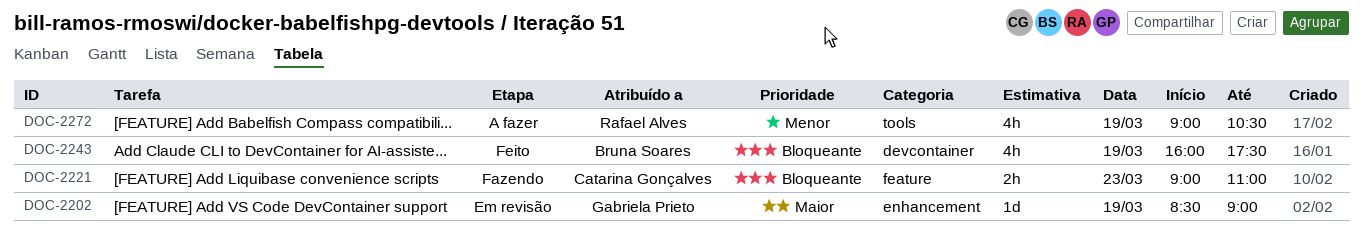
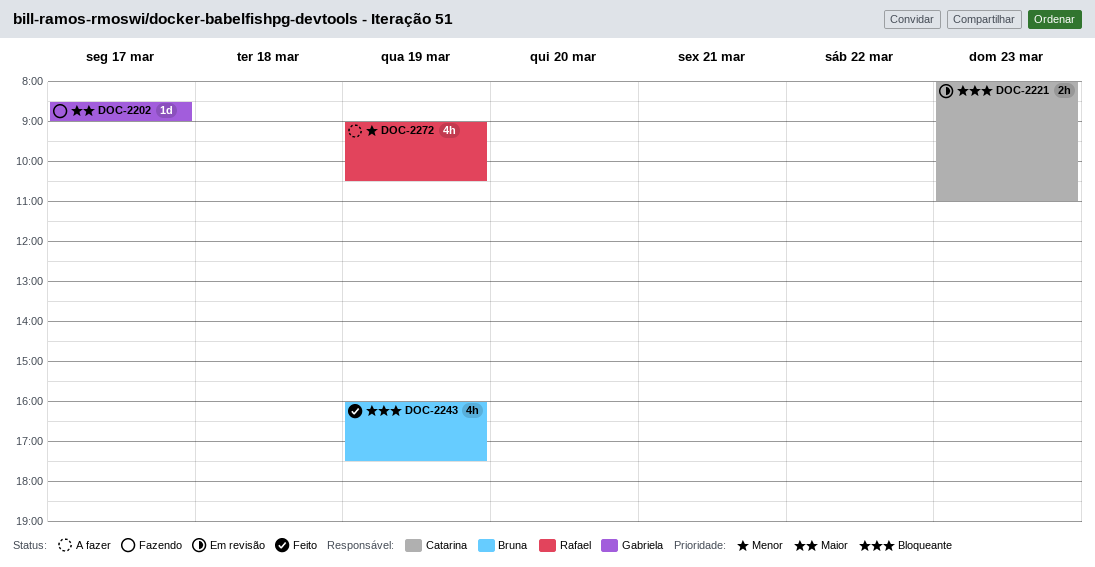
DOC-2202, status: Em revisão -> Fazendo
DOC-2202, day: Mar 19 -> Mar 17
DOC-2221, status: Fazendo -> Em revisão
DOC-2221, begins: 09:00 -> 08:00

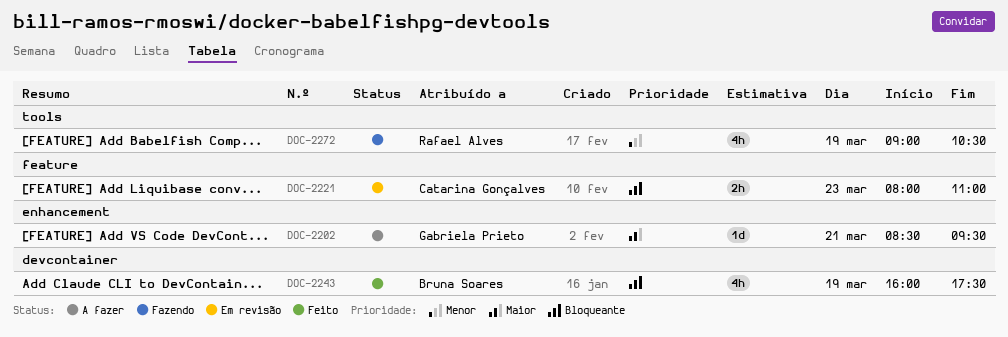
DOC-2202, status: Fazendo -> A fazer
DOC-2202, day: Mar 17 -> Mar 21
DOC-2202, ends: 09:00 -> 09:30
DOC-2272, status: A fazer -> Fazendo

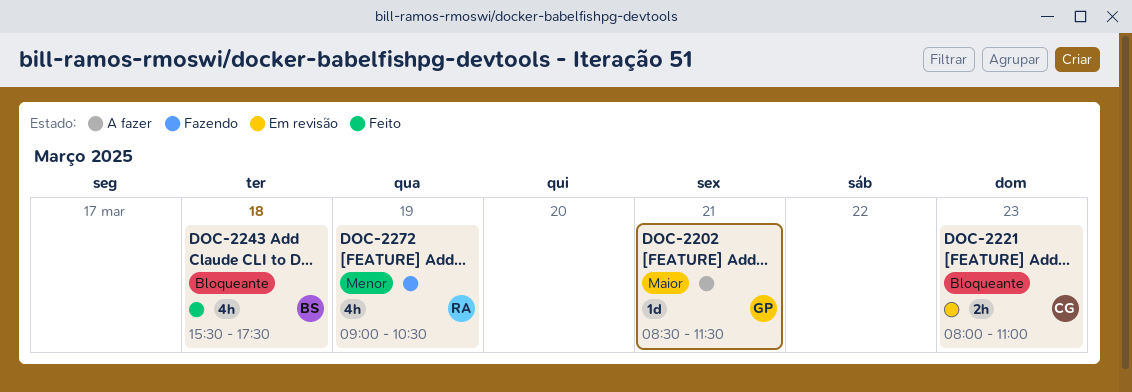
DOC-2202, ends: 09:30 -> 11:30
DOC-2243, day: Mar 19 -> Mar 18
DOC-2243, begins: 16:00 -> 15:30

